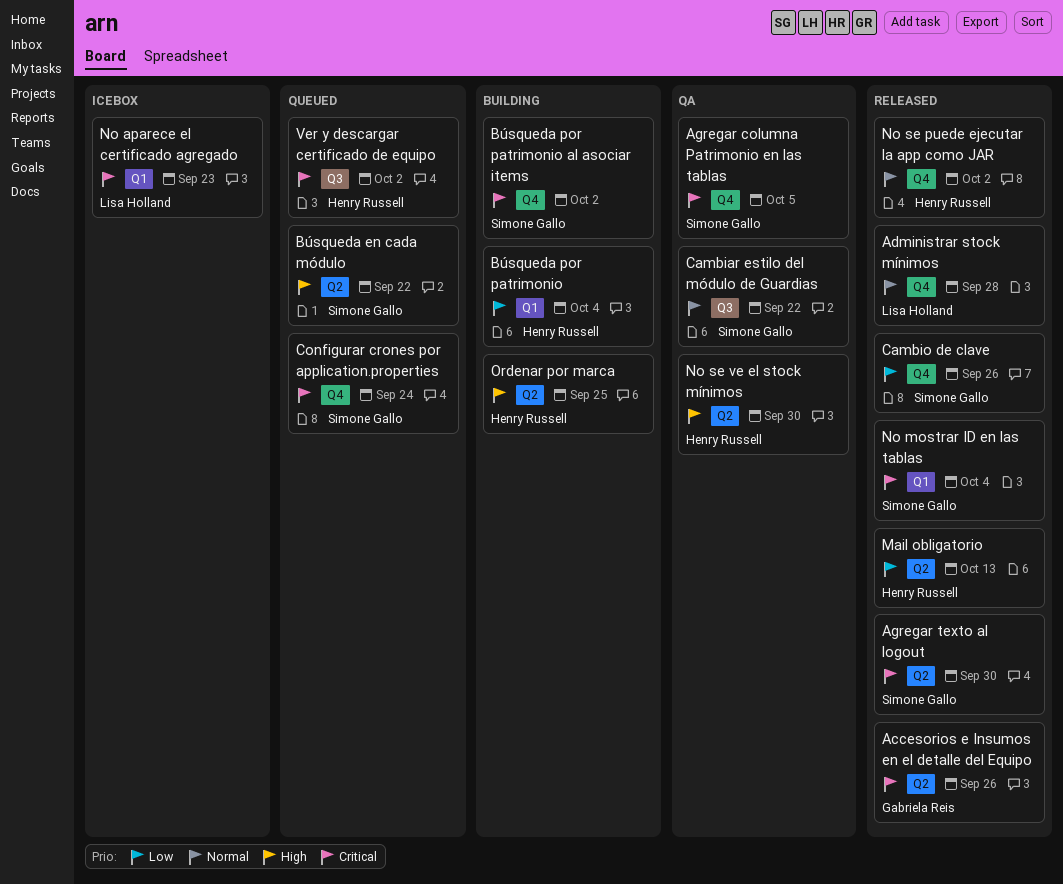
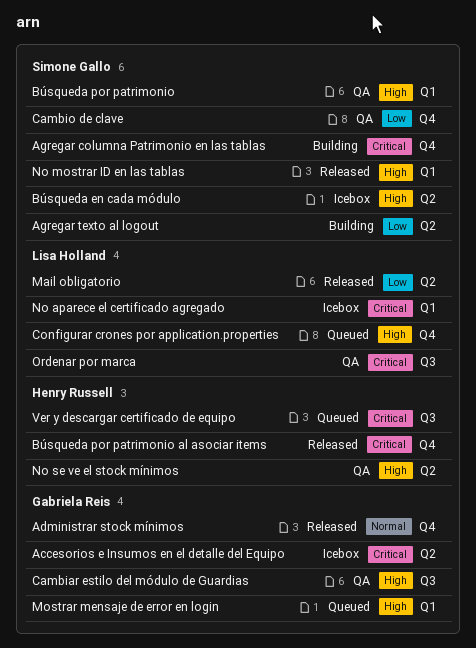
Accesorios e Insumos en el detalle del Equipo, status: Released -> Icebox
Administrar stock mínimos, owner: Lisa Holland -> Gabriela Reis
Agregar columna Patrimonio en las tablas, status: QA -> Building
Agregar texto al logout, status: Released -> Building
Agregar texto al logout, priority: Critical -> Low
Búsqueda en cada módulo, status: Queued -> Icebox
Búsqueda por patrimonio, status: Building -> QA
Búsqueda por patrimonio, owner: Henry Russell -> Simone Gallo
Búsqueda por patrimonio, priority: Low -> High
Búsqueda por patrimonio al asociar items, status: Building -> Released
Búsqueda por patrimonio al asociar items, owner: Simone Gallo -> Henry Russell
Cambiar estilo del módulo de Guardias, owner: Simone Gallo -> Gabriela Reis
Cambiar estilo del módulo de Guardias, priority: Normal -> High
Cambio de clave, status: Released -> QA
Configurar crones por application.properties, owner: Simone Gallo -> Lisa Holland
Configurar crones por application.properties, priority: Critical -> High
Mail obligatorio, owner: Henry Russell -> Lisa Holland
Mostrar mensaje de error en login: none -> present
No mostrar ID en las tablas, priority: Critical -> High
No se puede ejecutar la app como JAR: present -> none
Ordenar por marca, status: Building -> QA
Ordenar por marca, owner: Henry Russell -> Lisa Holland
Ordenar por marca, priority: High -> Critical
Ordenar por marca, label: Q2 -> Q3

